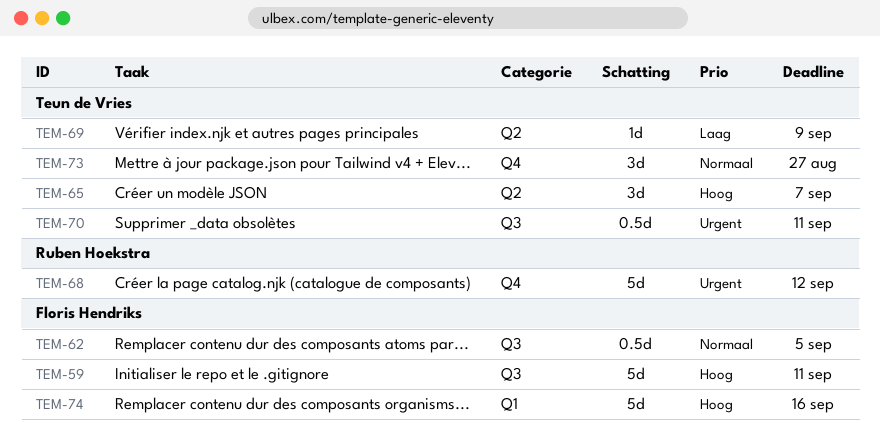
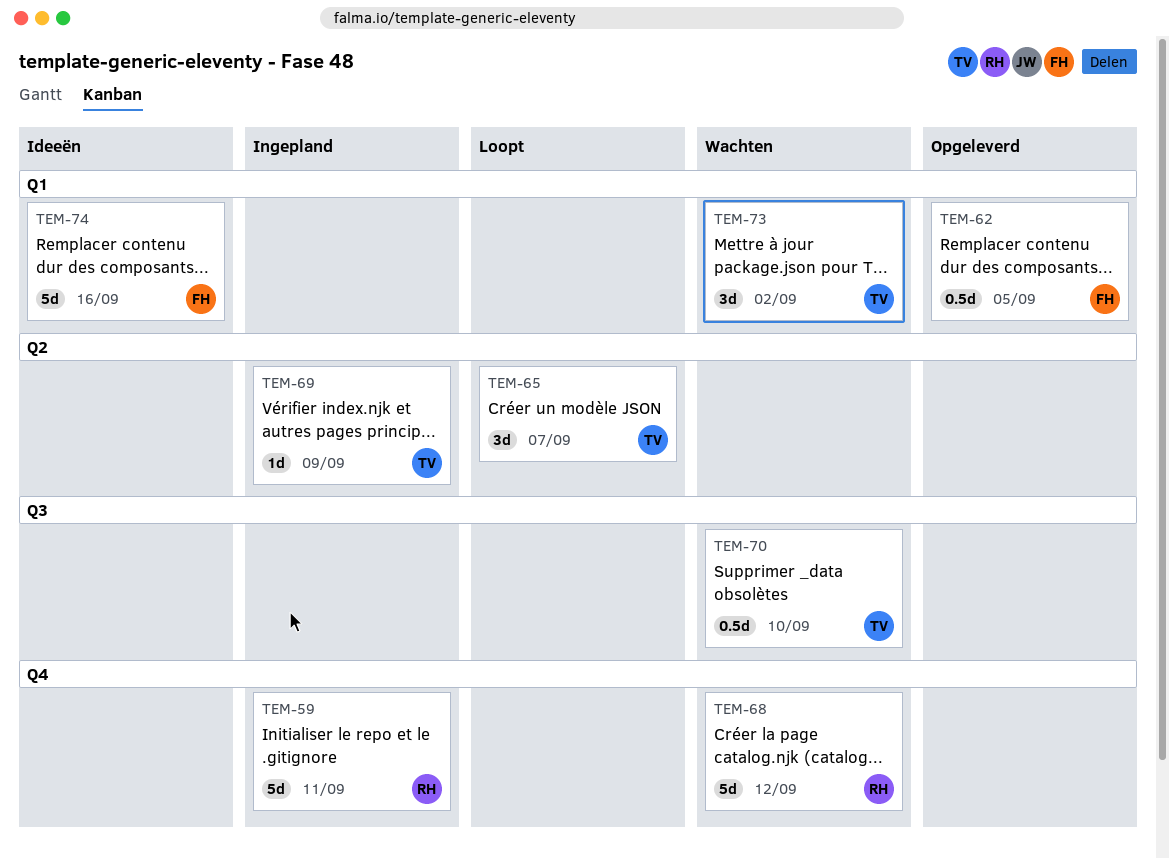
TEM-59, owner: Floris Hendriks -> Ruben Hoekstra
TEM-59, label: Q3 -> Q4
TEM-62, label: Q3 -> Q1
TEM-70, due: Sep 11 -> Sep 10
TEM-73, label: Q4 -> Q1
TEM-73, due: Aug 27 -> Sep 2

